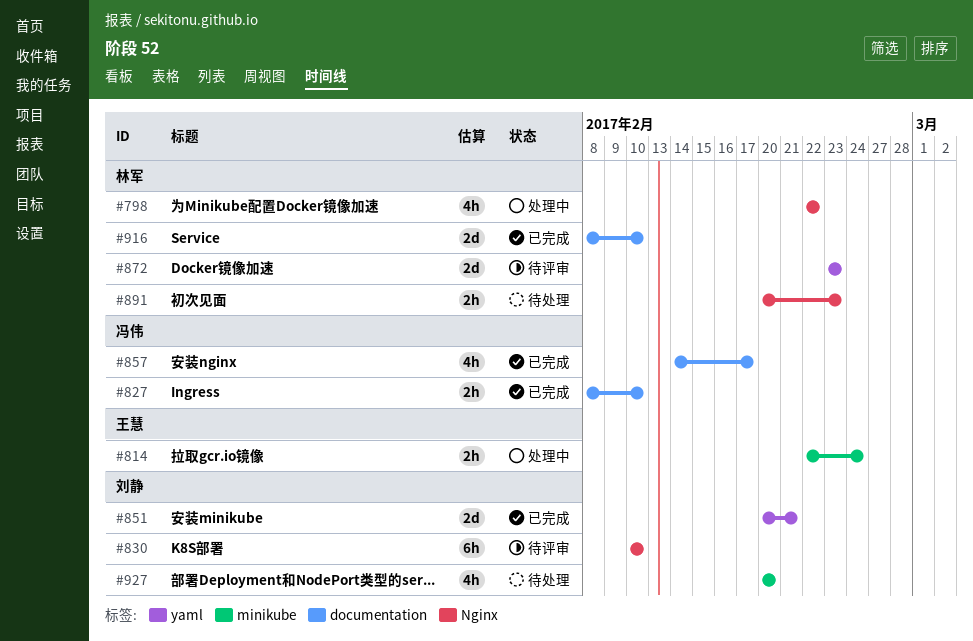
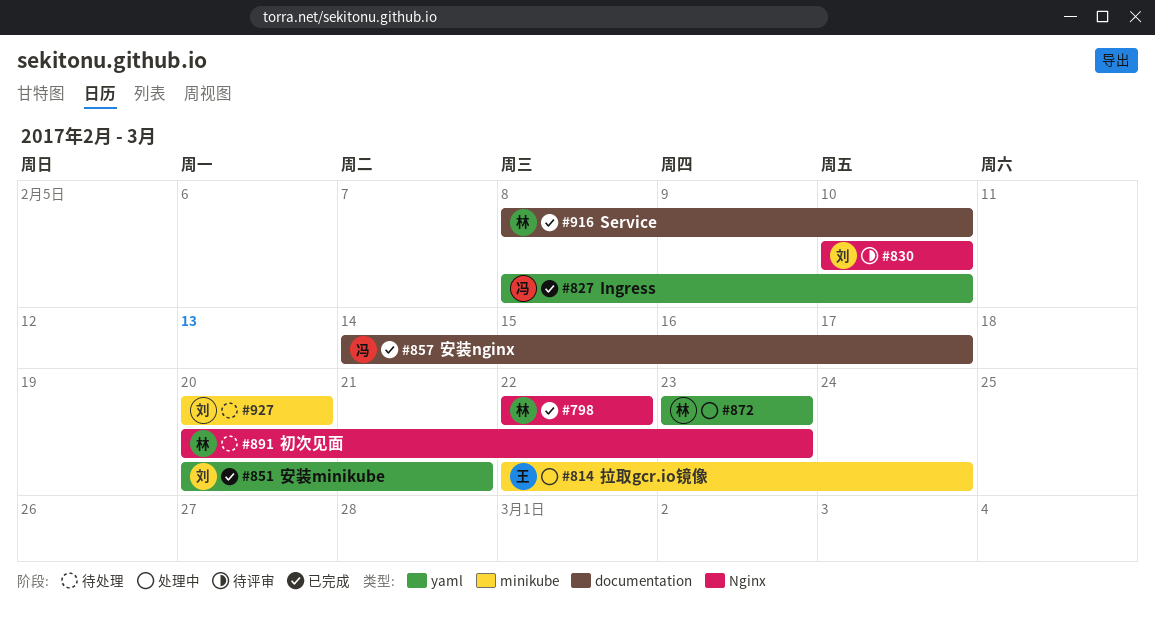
#798, status: 处理中 -> 已完成
#827, label: documentation -> yaml
#872, status: 待评审 -> 处理中

